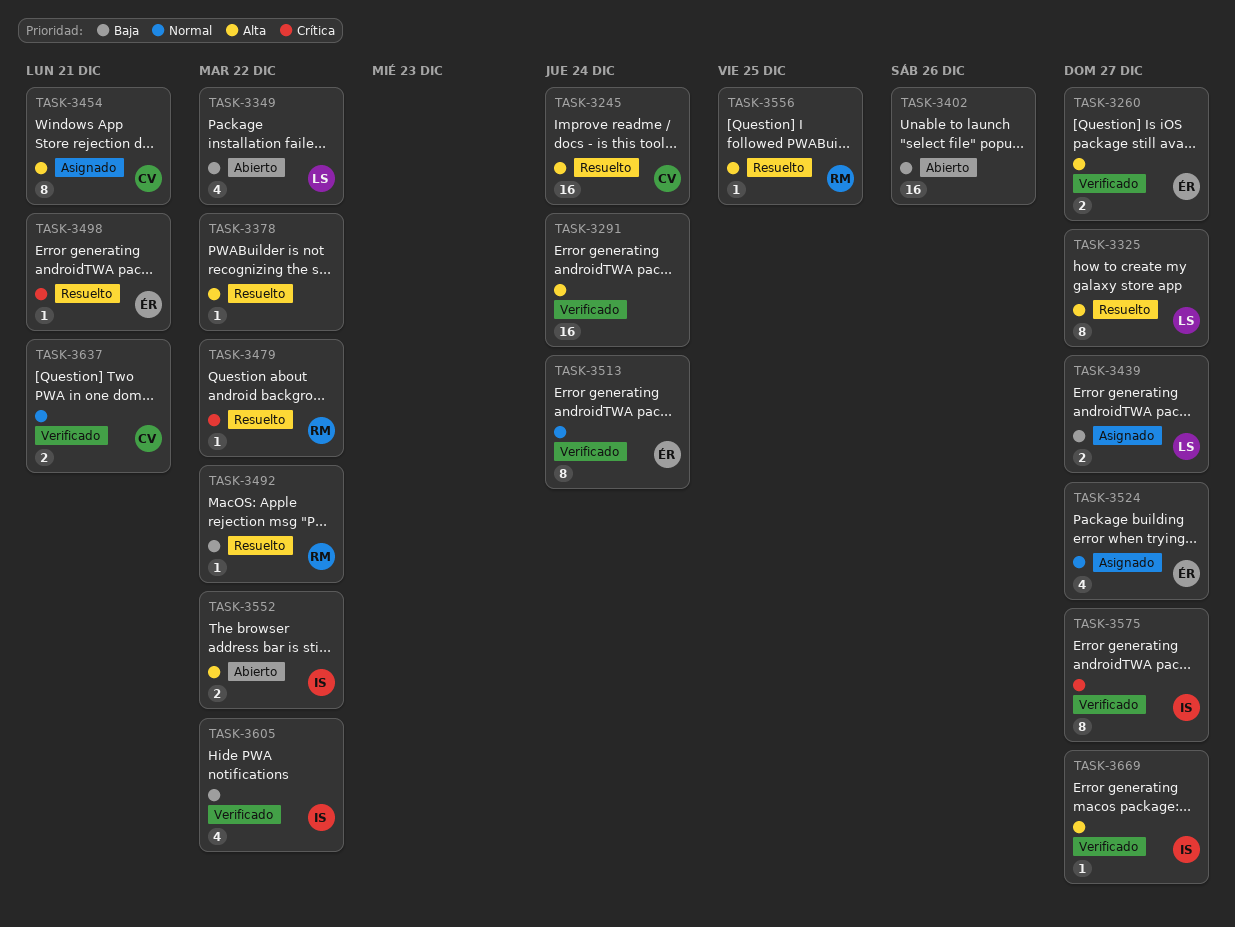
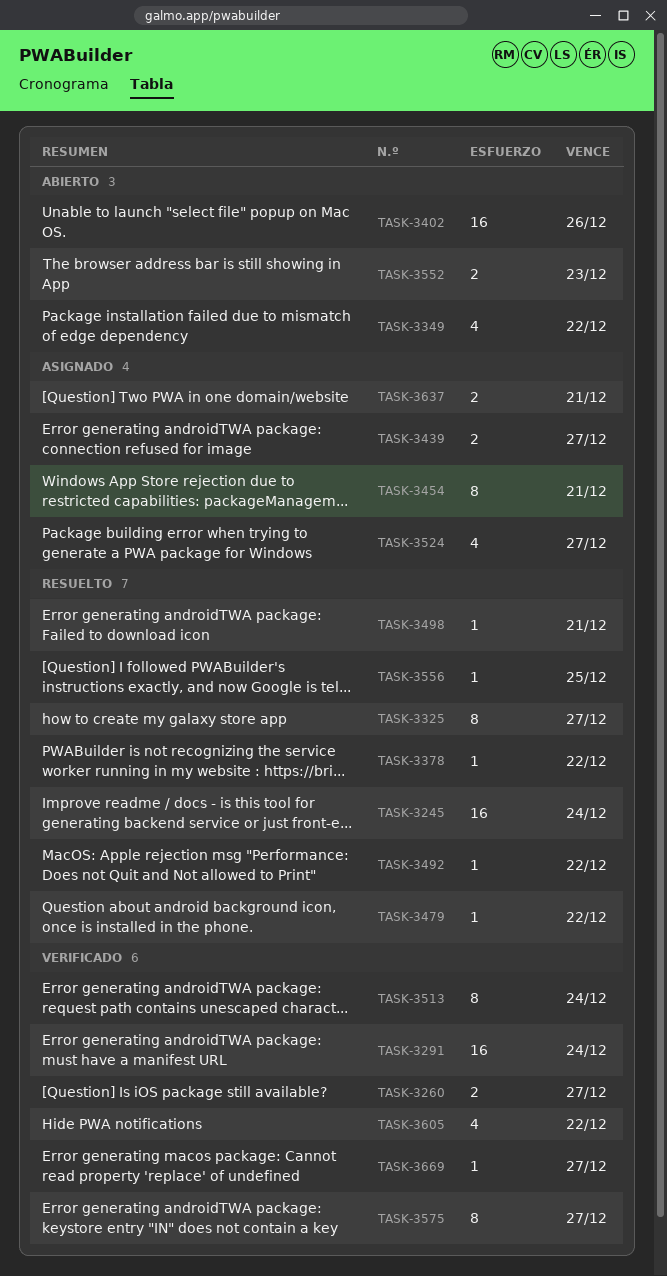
TASK-3552, due: Dec 22 -> Dec 23
TASK-3637, status: Verificado -> Asignado

